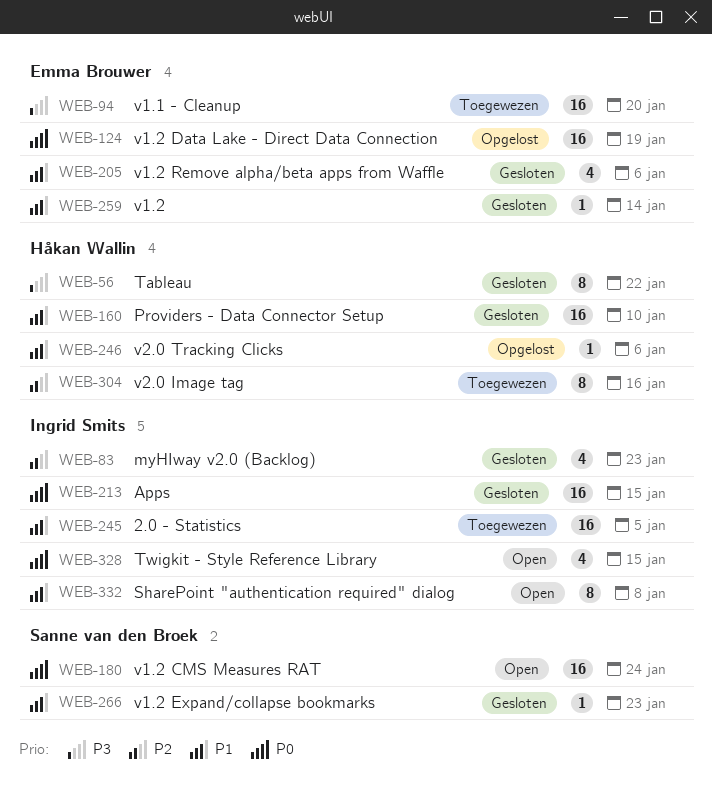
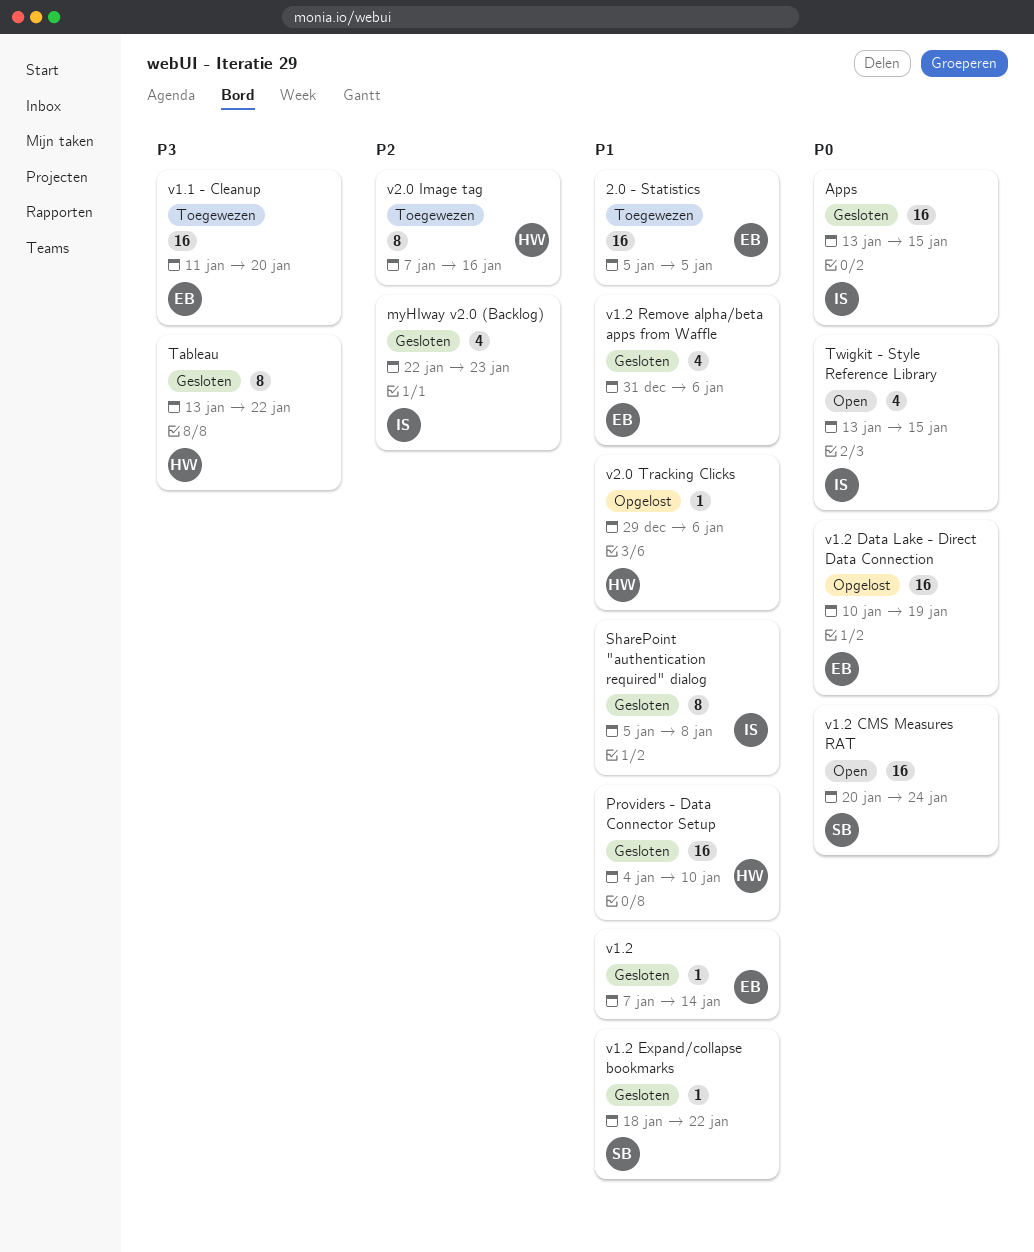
2.0 - Statistics, owner: Ingrid Smits -> Emma Brouwer
SharePoint "authentication required" dialog, status: Open -> Gesloten
v1.2 Expand/collapse bookmarks, due: Jan 23 -> Jan 22

